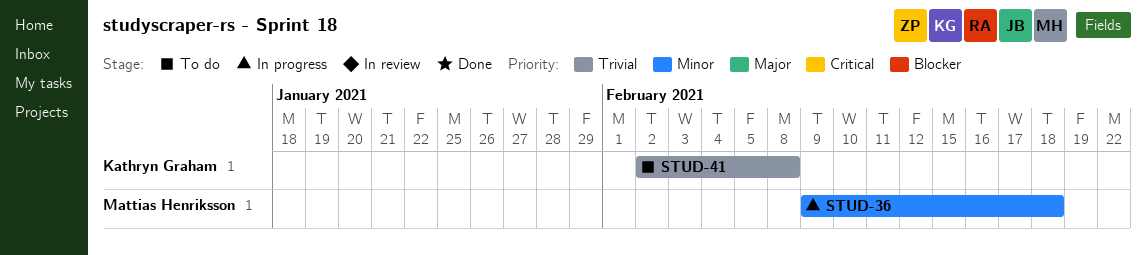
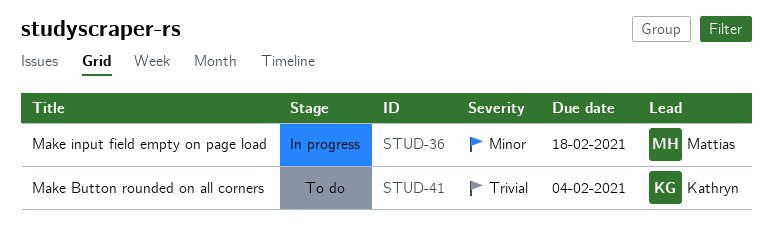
STUD-41, due: Feb 8 -> Feb 4

